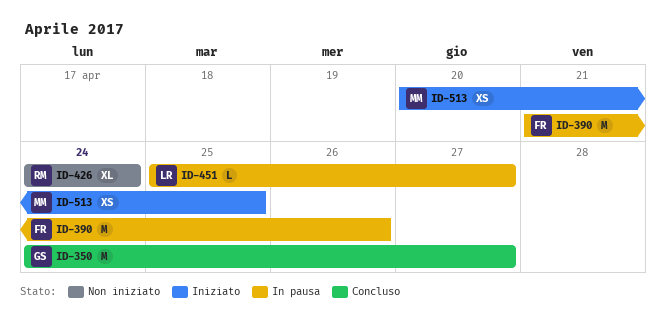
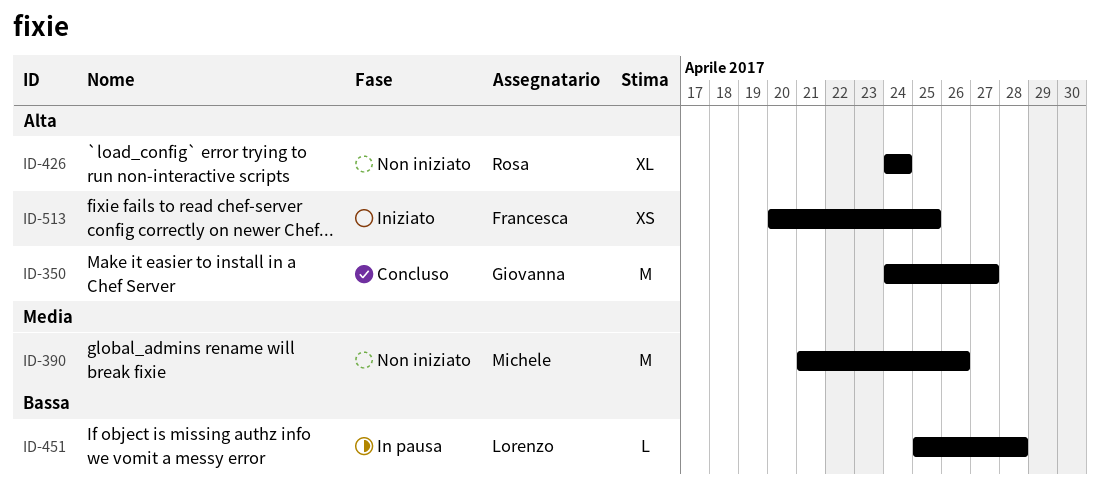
ID-390, status: In pausa -> Non iniziato
ID-390, owner: Francesca -> Michele
ID-451, due: Apr 27 -> Apr 28
ID-513, owner: Michele -> Francesca

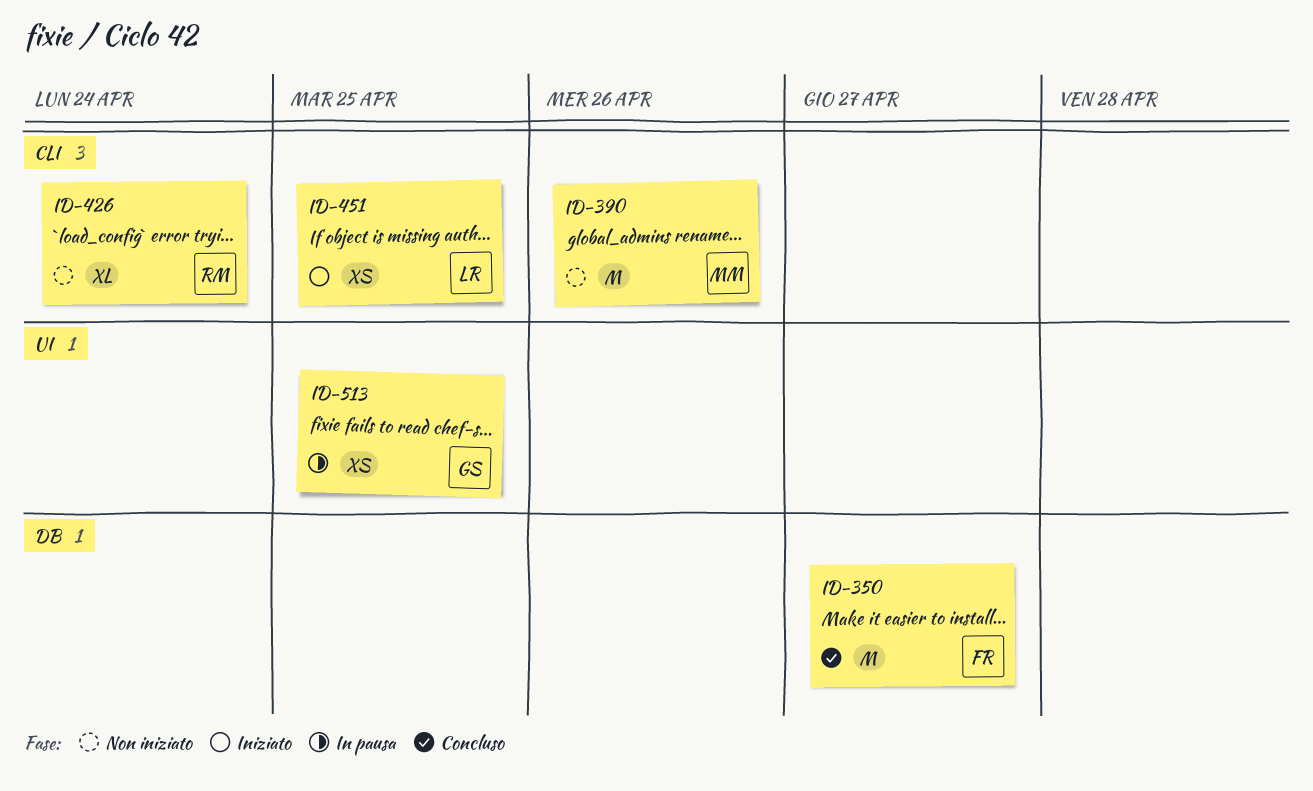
ID-350, owner: Giovanna -> Francesca
ID-451, status: In pausa -> Iniziato
ID-451, estimate: L -> XS
ID-451, due: Apr 28 -> Apr 25
ID-513, status: Iniziato -> In pausa
ID-513, owner: Francesca -> Giovanna

